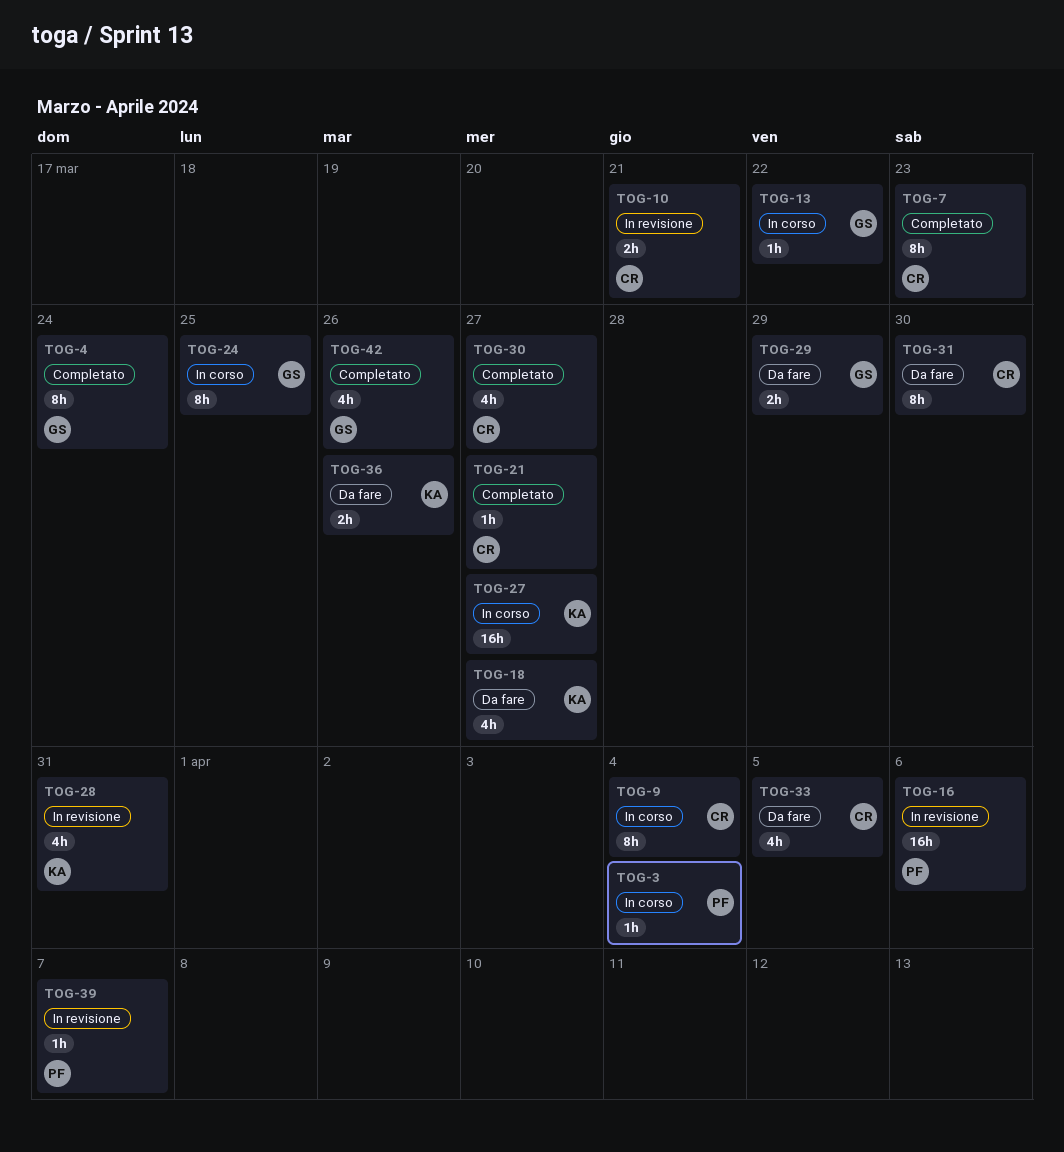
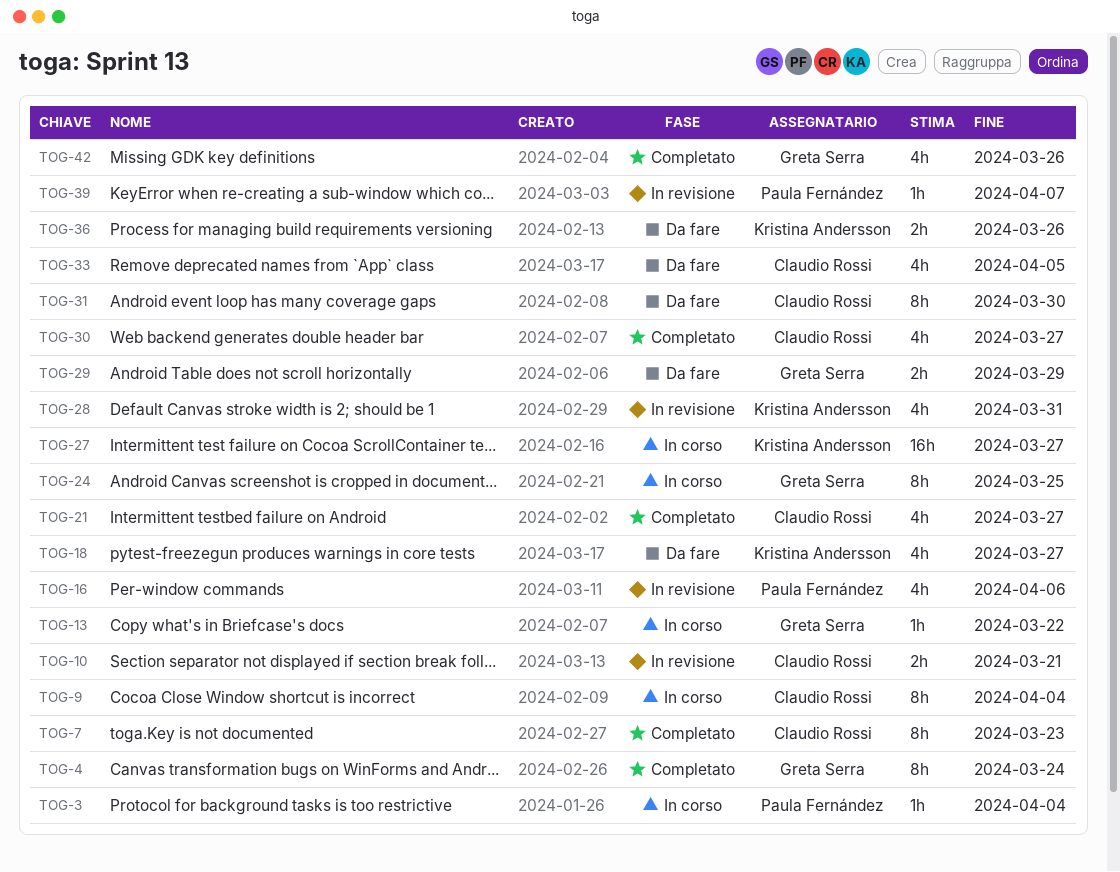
TOG-16, estimate: 16h -> 4h
TOG-21, estimate: 1h -> 4h

